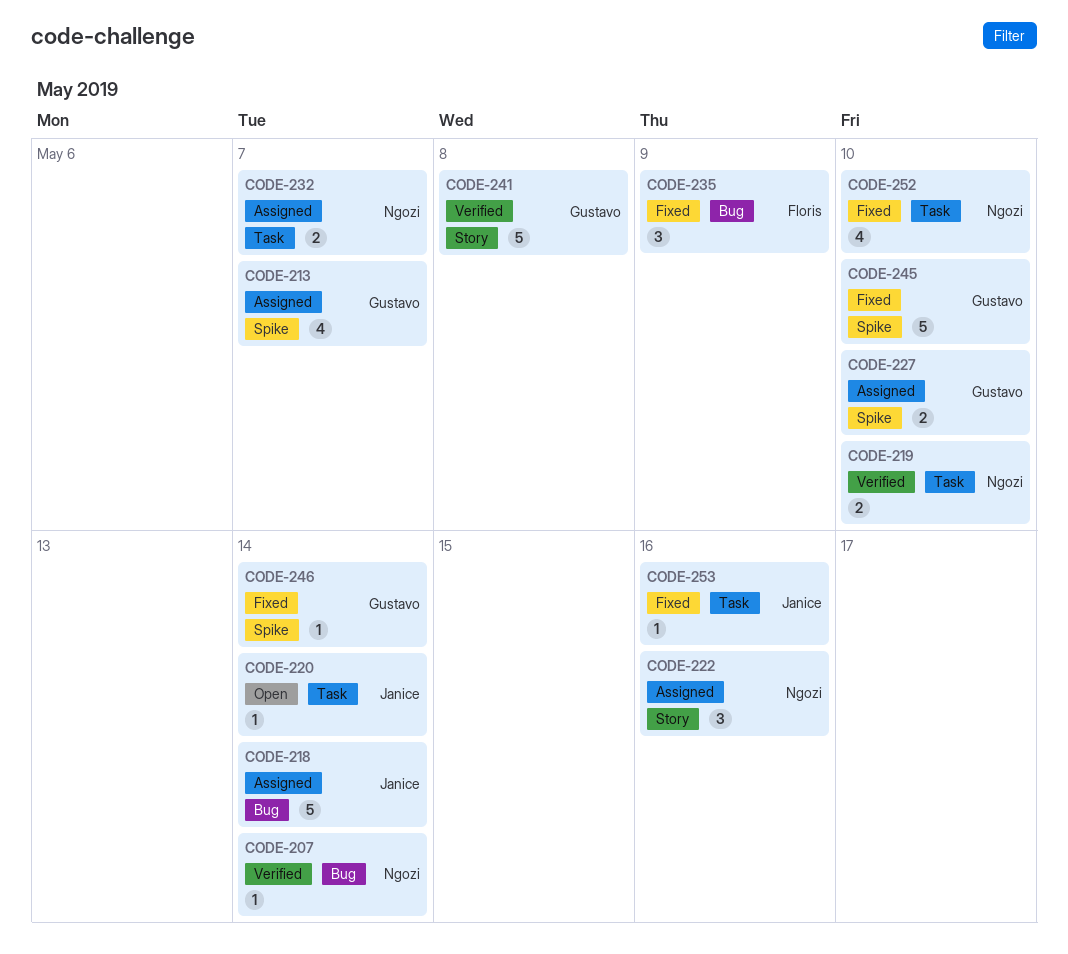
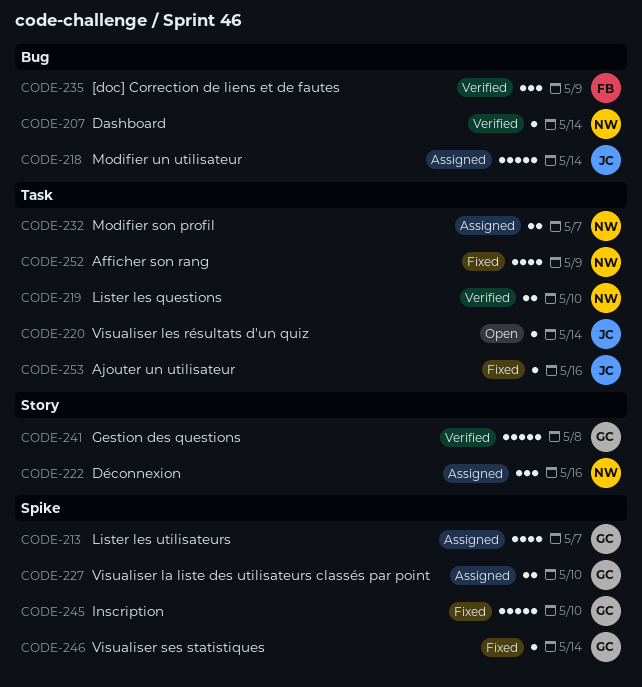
CODE-235, status: Fixed -> Verified
CODE-252, due: May 10 -> May 9

